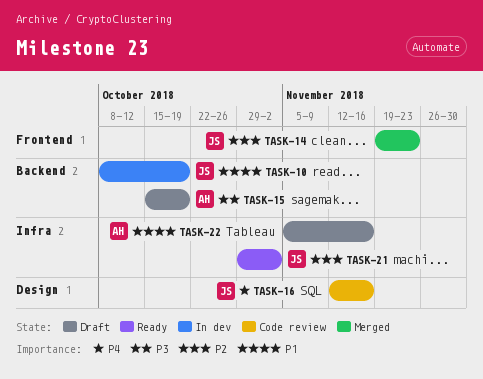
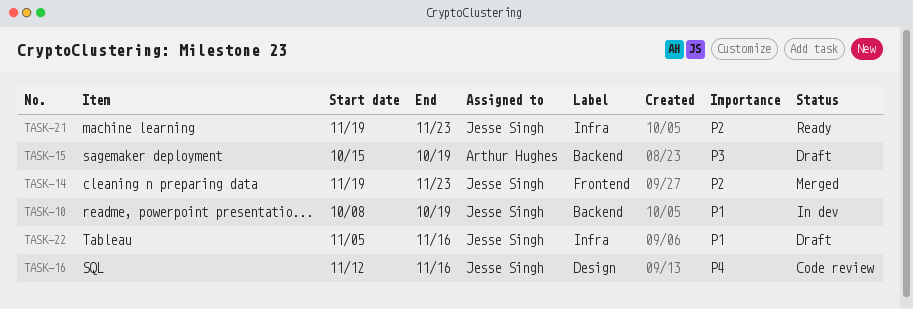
TASK-21, start: Oct 29 -> Nov 19
TASK-21, due: Nov 2 -> Nov 23
TASK-22, owner: Arthur Hughes -> Jesse Singh

